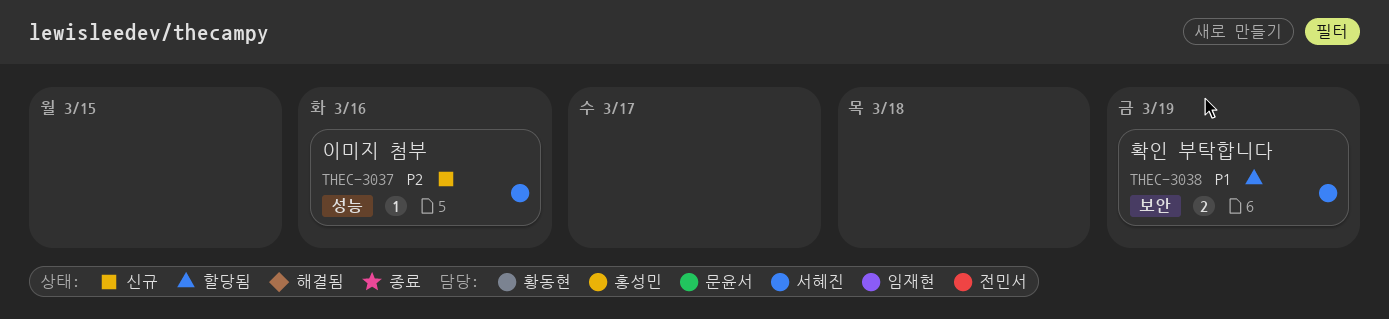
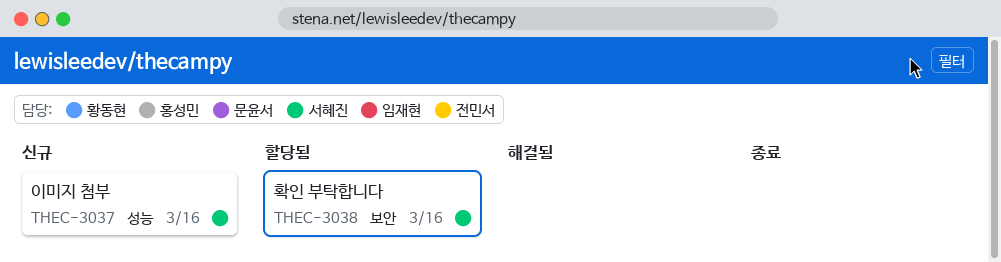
THEC-3038, due: Mar 19 -> Mar 16

